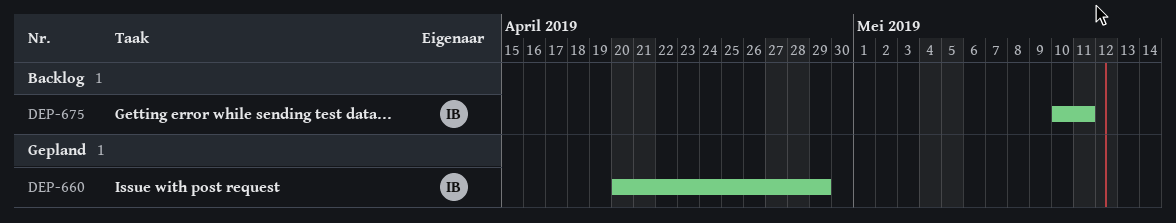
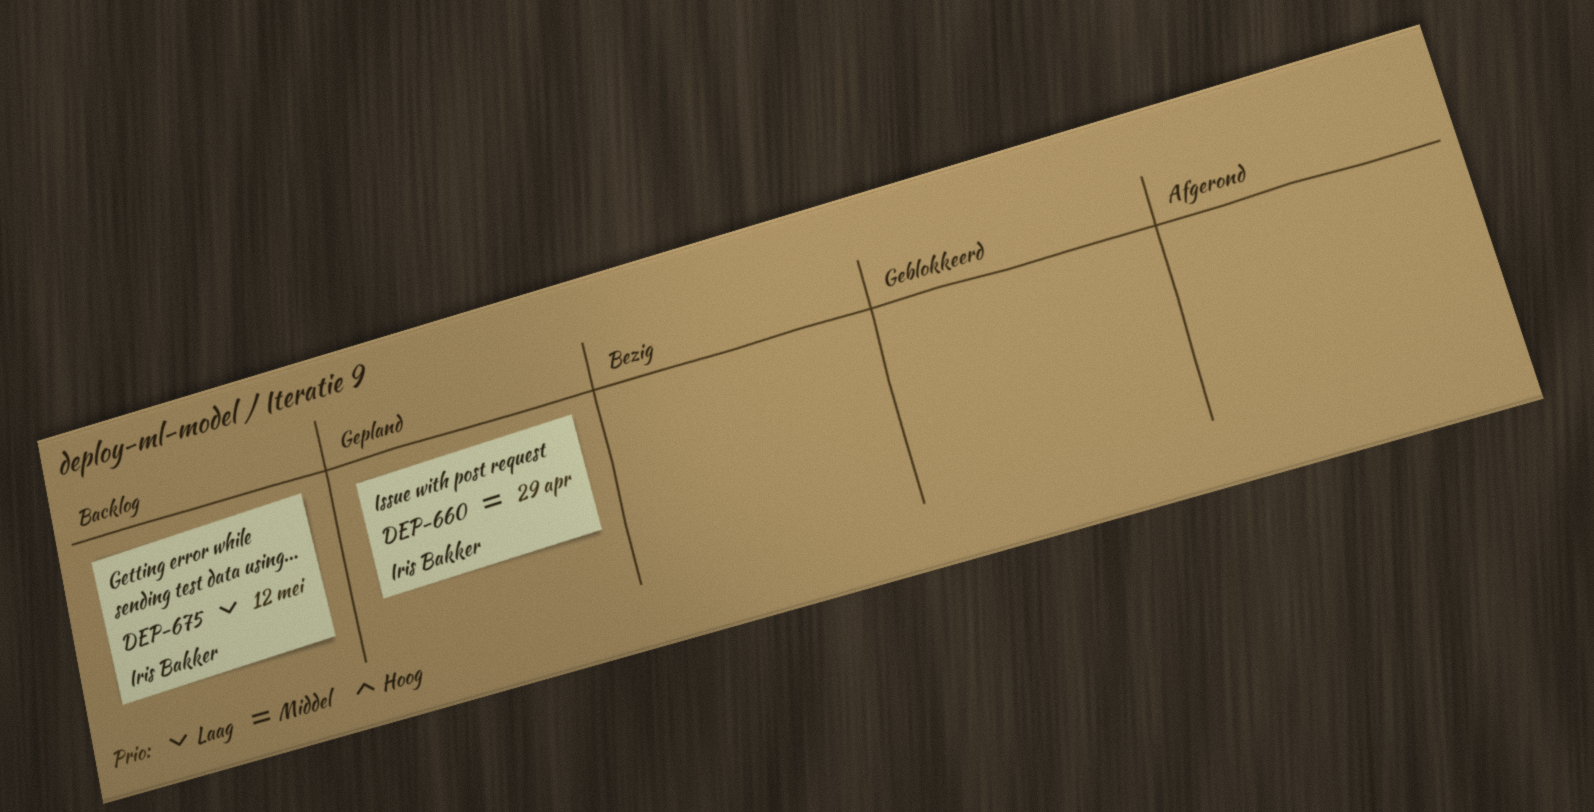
DEP-675, due: May 11 -> May 12

